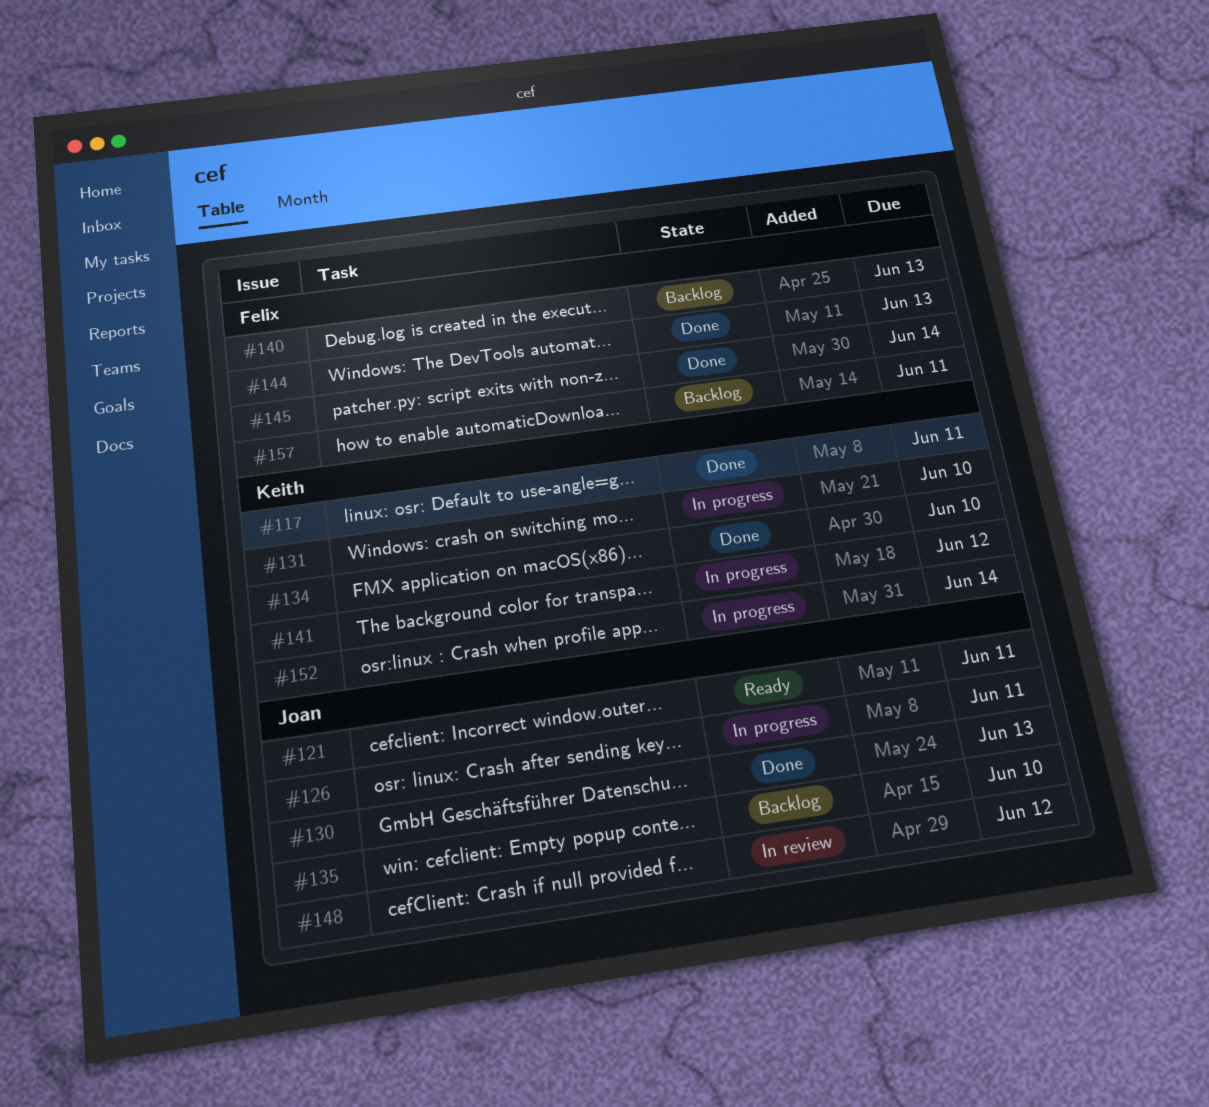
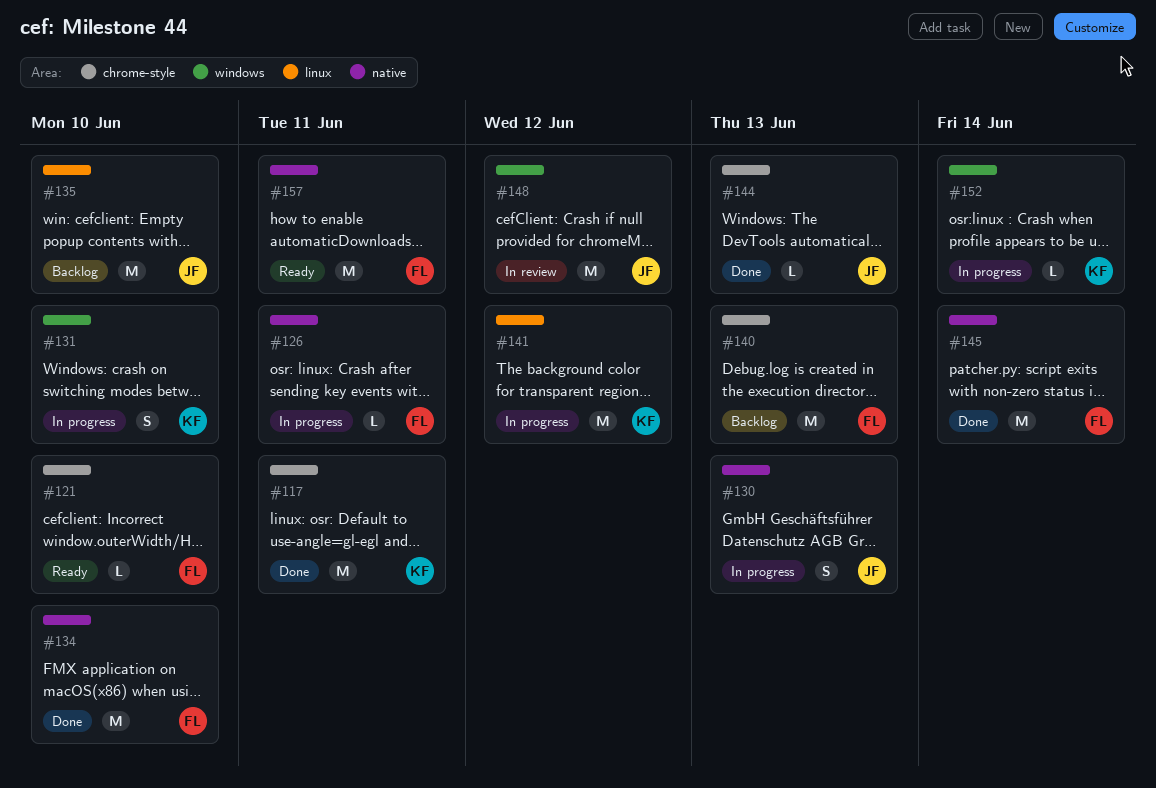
#121, owner: Joan -> Felix
#121, due: Jun 11 -> Jun 10
#126, owner: Joan -> Felix
#130, status: Done -> In progress
#134, owner: Keith -> Felix
#144, owner: Felix -> Joan
#157, status: Backlog -> Ready

